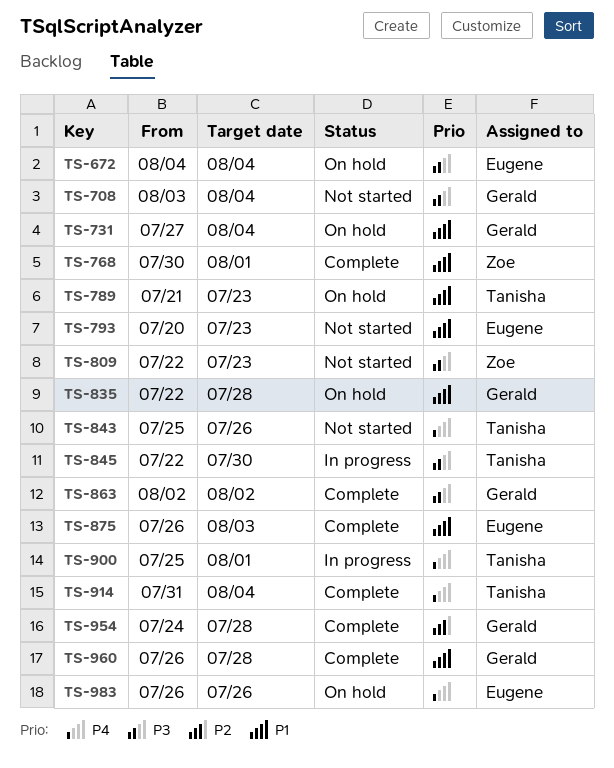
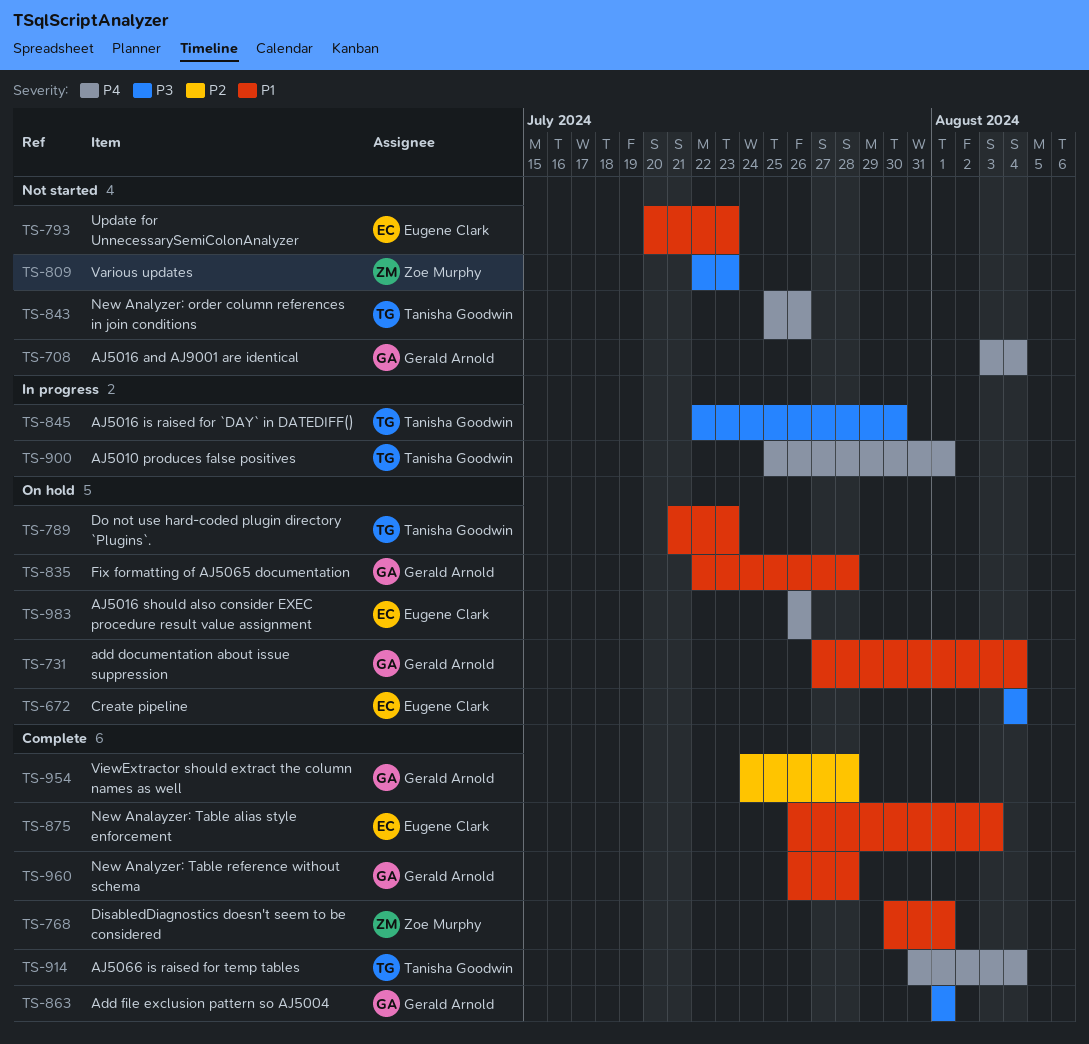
TS-708, priority: P3 -> P4
TS-863, start: Aug 2 -> Aug 1
TS-863, due: Aug 2 -> Aug 1

